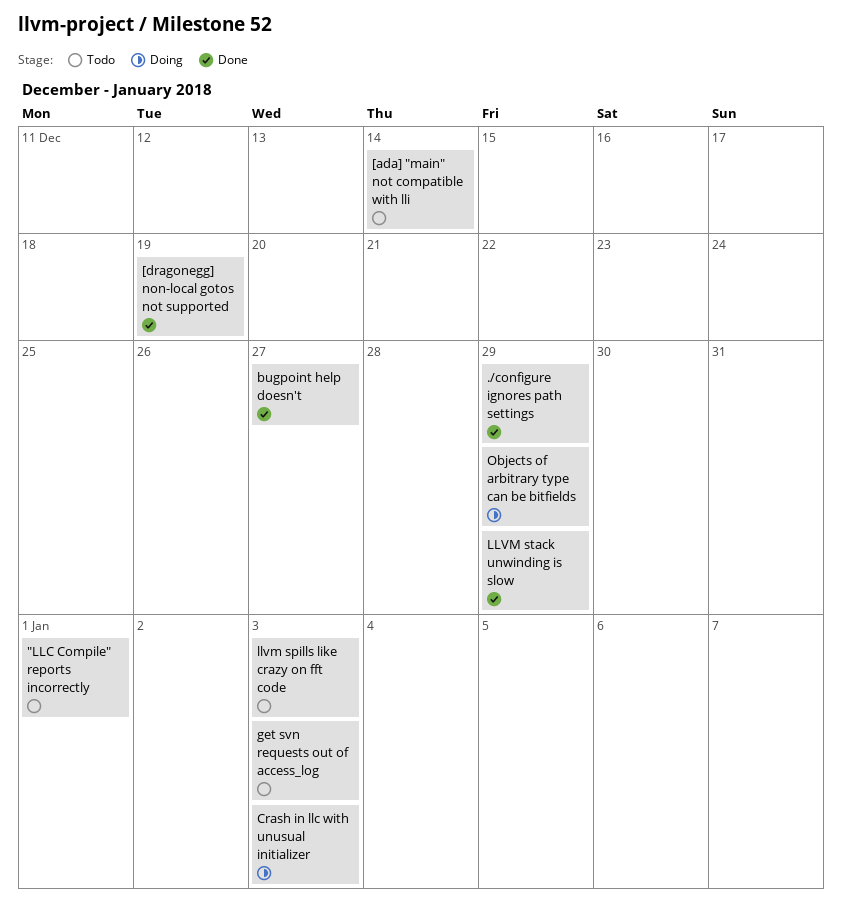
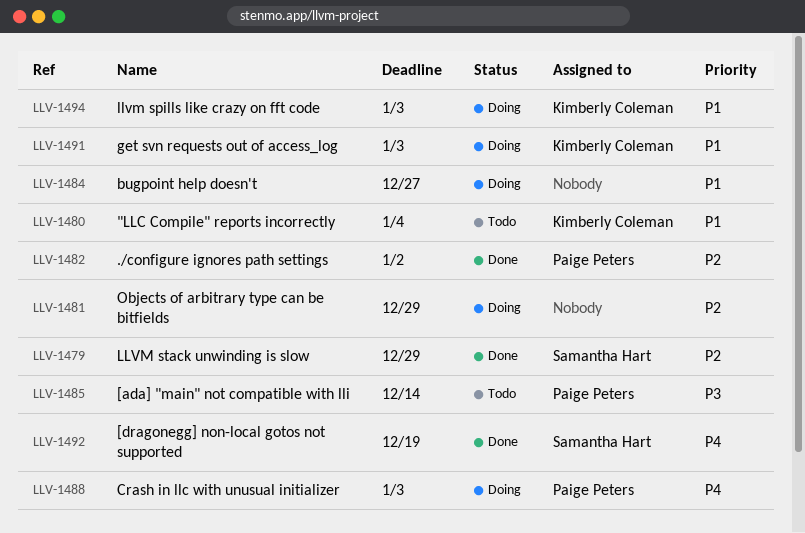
"LLC Compile" reports incorrectly, due: Jan 1 -> Jan 4
./configure ignores path settings, due: Dec 29 -> Jan 2
bugpoint help doesn't, status: Done -> Doing
get svn requests out of access_log, status: Todo -> Doing
llvm spills like crazy on fft code, status: Todo -> Doing

